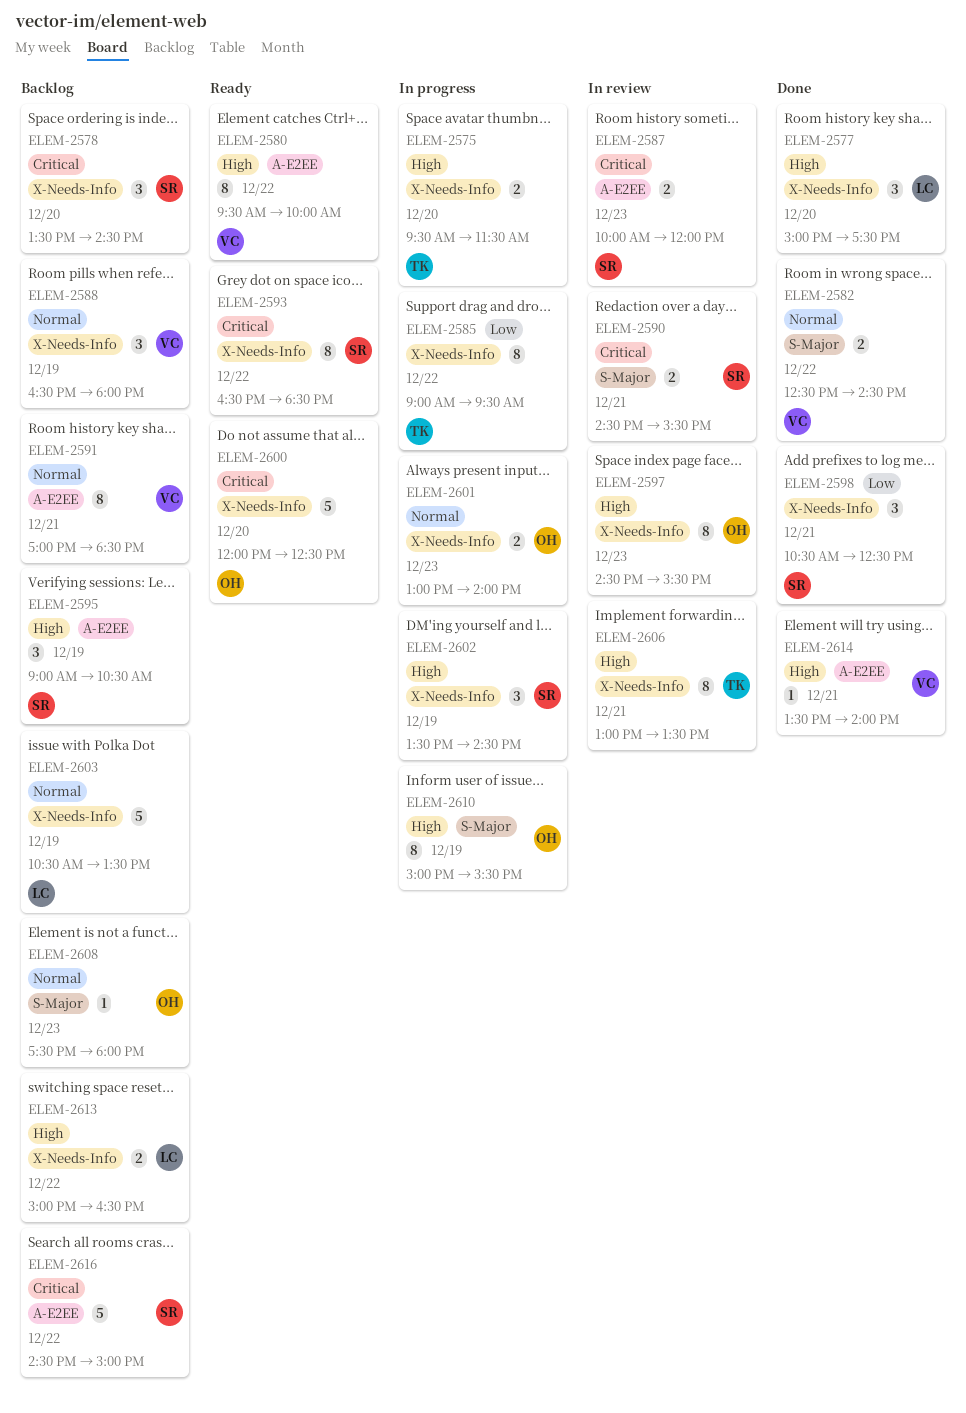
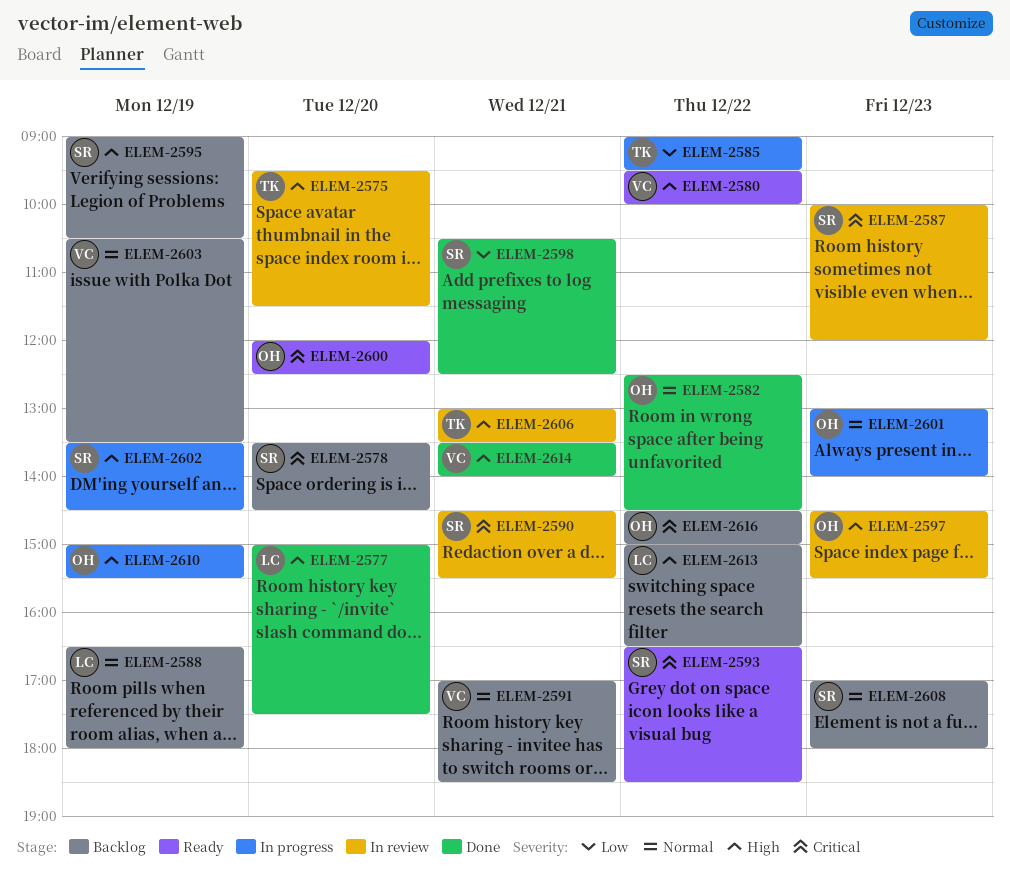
ELEM-2575, status: In progress -> In review
ELEM-2582, owner: VC -> OH
ELEM-2588, owner: VC -> LC
ELEM-2603, owner: LC -> VC
ELEM-2608, owner: OH -> SR
ELEM-2608, begins: 17:30 -> 17:00
ELEM-2616, owner: SR -> OH

